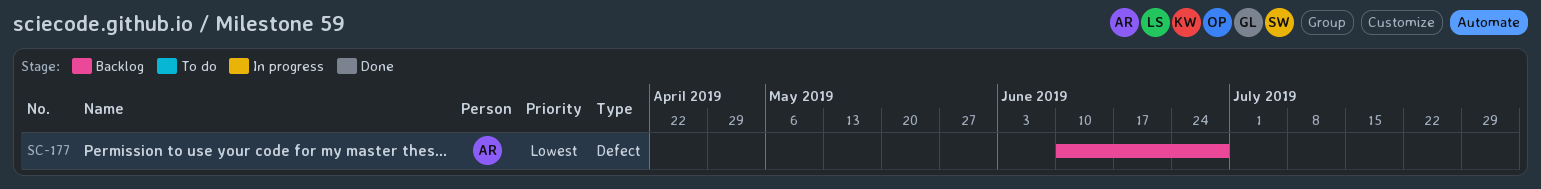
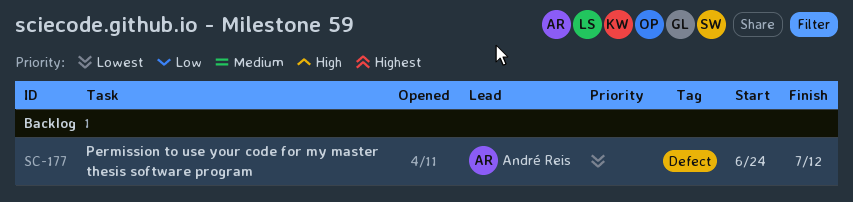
SC-177, start: Jun 10 -> Jun 24
SC-177, due: Jun 28 -> Jul 12

